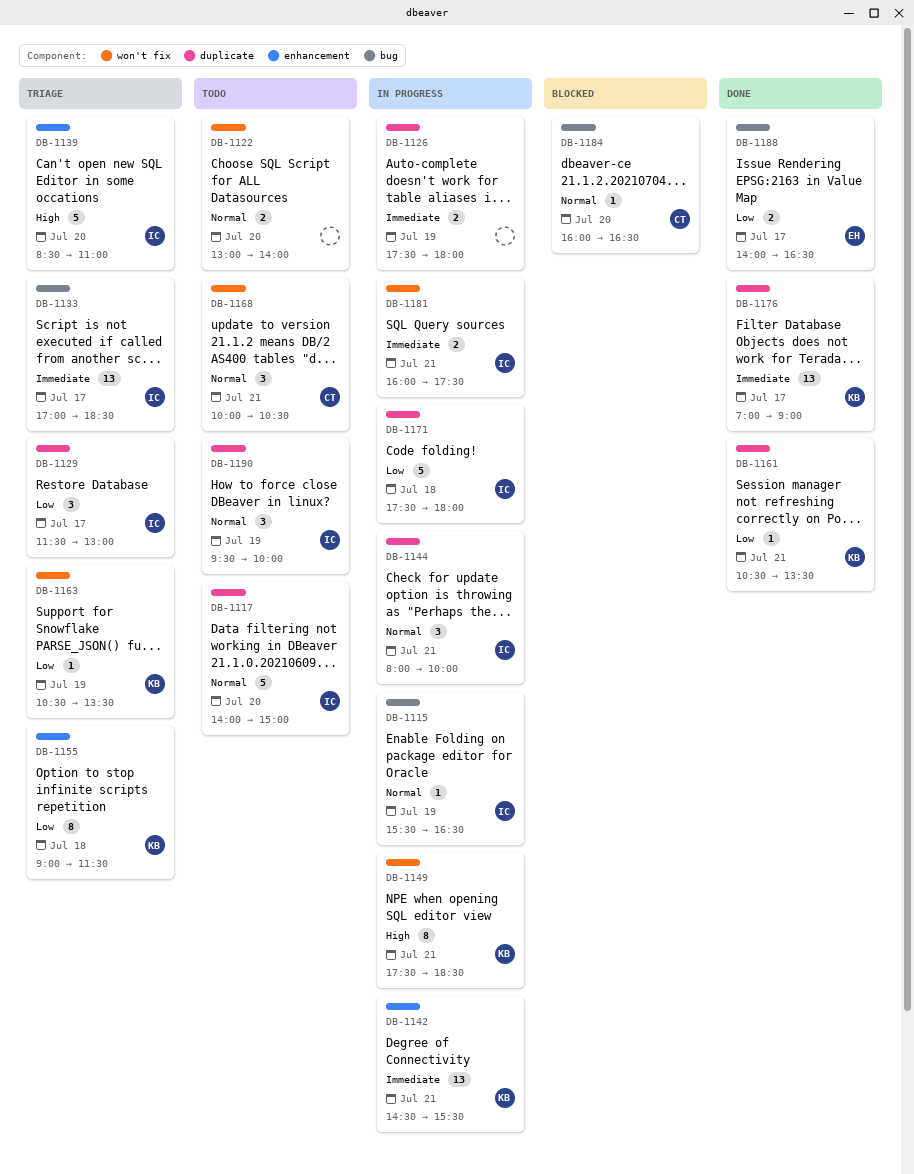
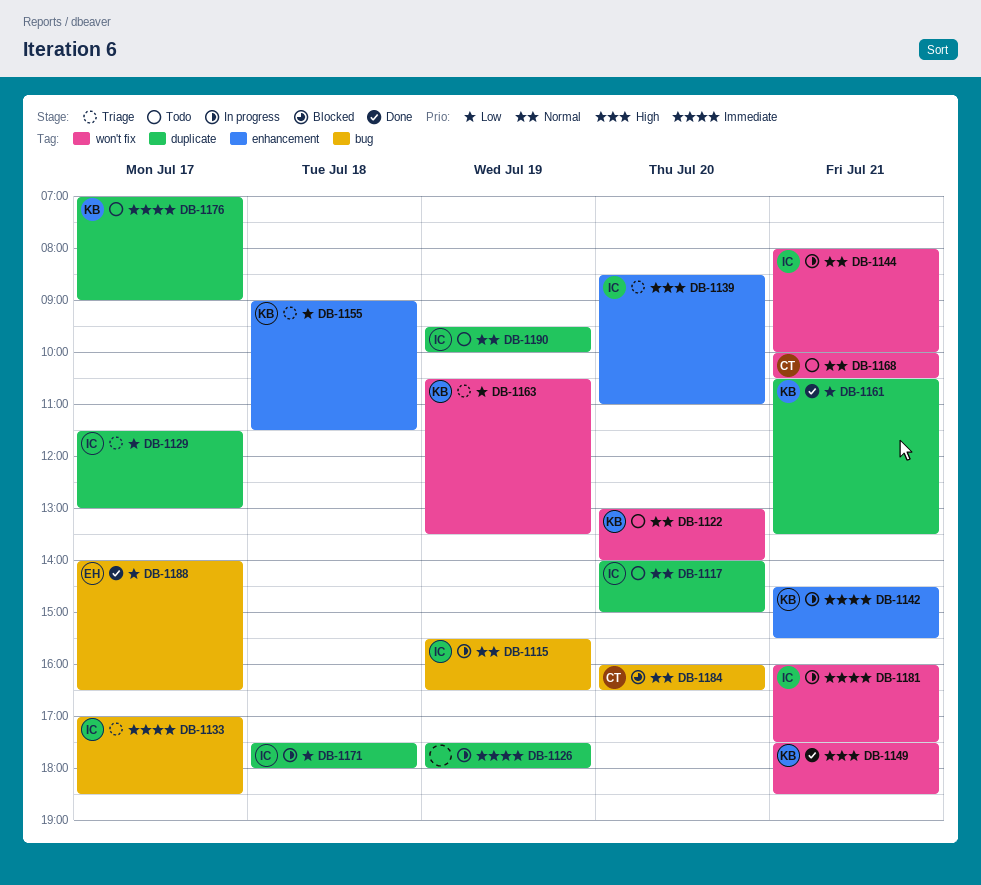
DB-1122, owner: none -> KB
DB-1144, label: duplicate -> won't fix
DB-1149, status: In progress -> Done
DB-1176, status: Done -> Todo

